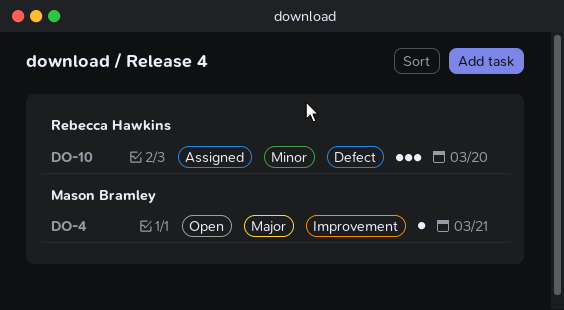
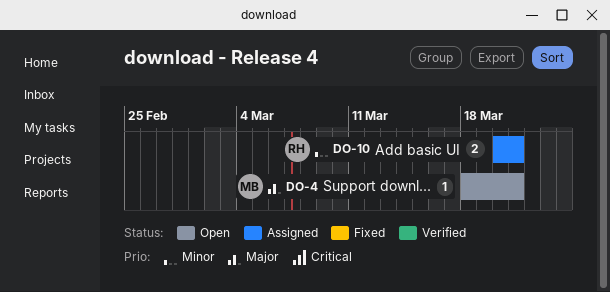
DO-10, estimate: 3 -> 2
DO-10, due: Mar 20 -> Mar 21

